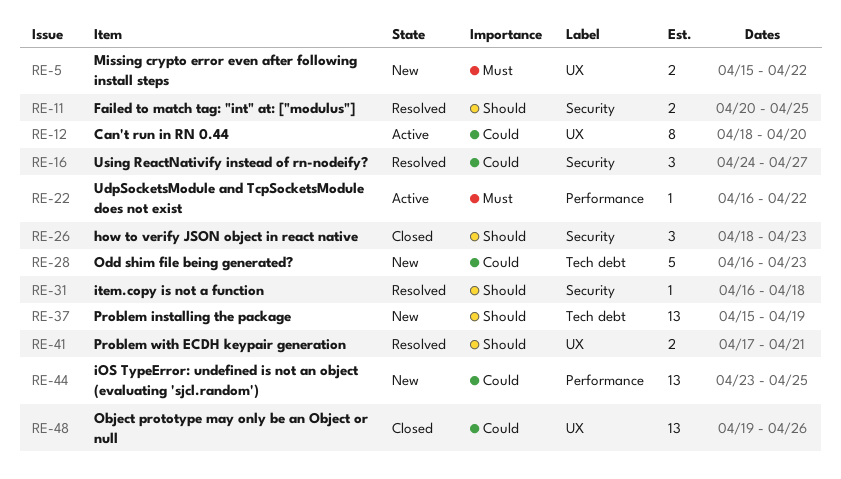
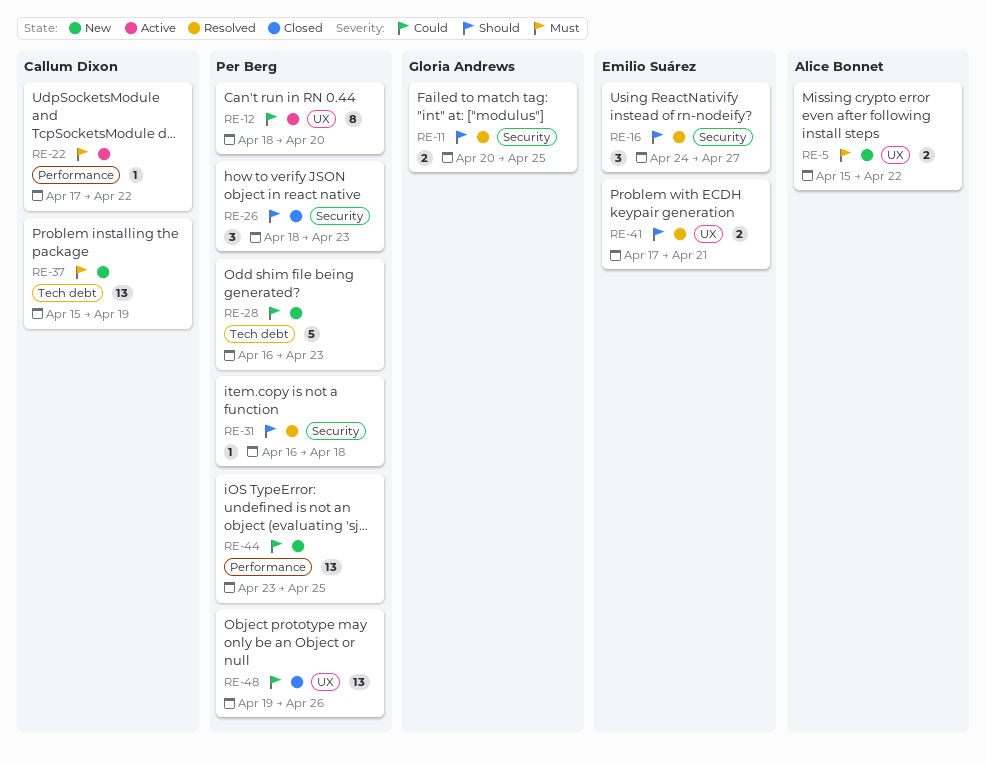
RE-16, priority: Could -> Should
RE-22, start: Apr 16 -> Apr 17
RE-37, priority: Should -> Must

